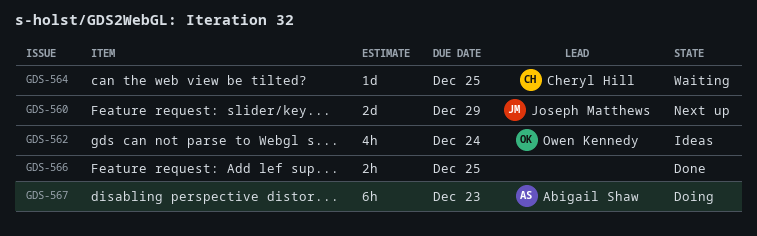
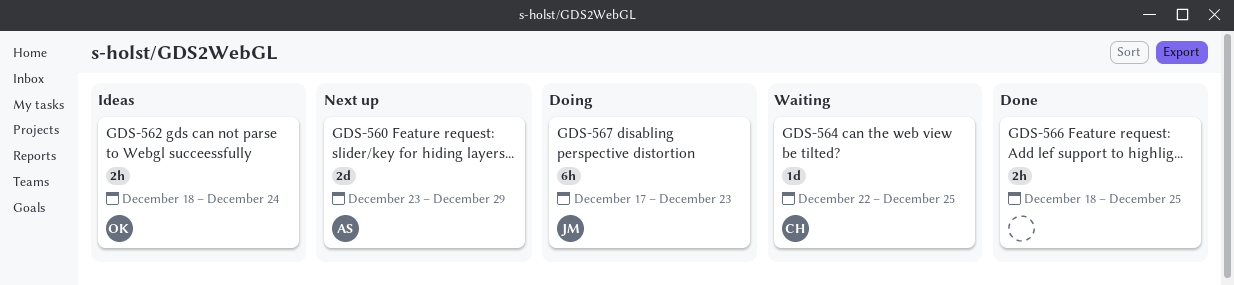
GDS-560, owner: Joseph Matthews -> Abigail Shaw
GDS-562, estimate: 4h -> 2h
GDS-567, owner: Abigail Shaw -> Joseph Matthews

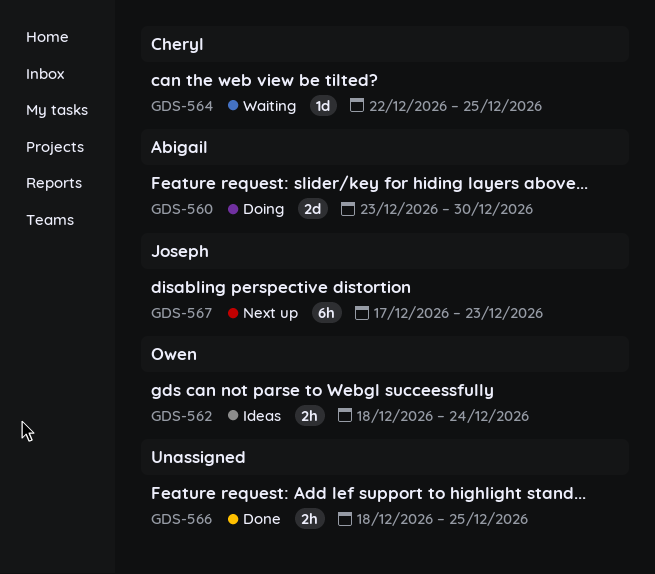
GDS-560, status: Next up -> Doing
GDS-560, due: Dec 29 -> Dec 30
GDS-567, status: Doing -> Next up

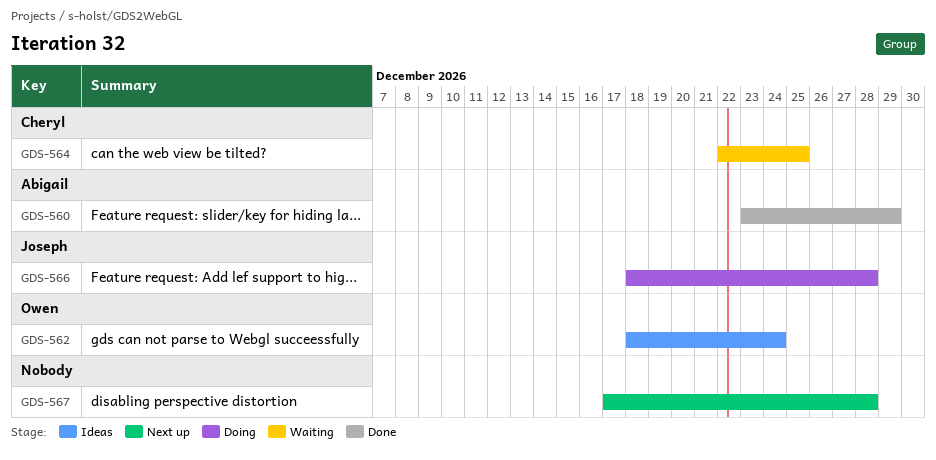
GDS-560, status: Doing -> Done
GDS-560, due: Dec 30 -> Dec 29
GDS-566, status: Done -> Doing
GDS-566, owner: none -> Joseph
GDS-566, due: Dec 25 -> Dec 28
GDS-567, owner: Joseph -> none
GDS-567, due: Dec 23 -> Dec 28

